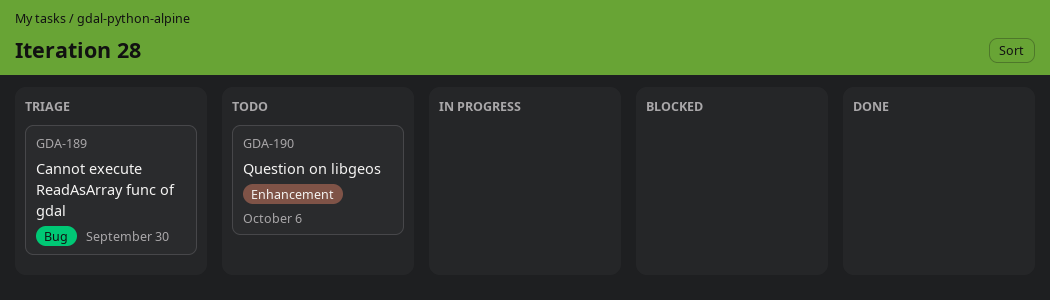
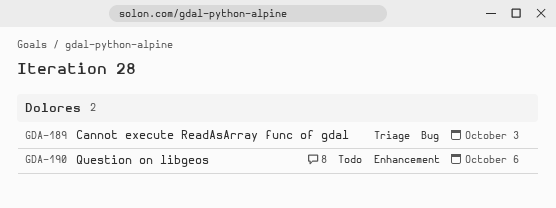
GDA-189, due: Sep 30 -> Oct 3

